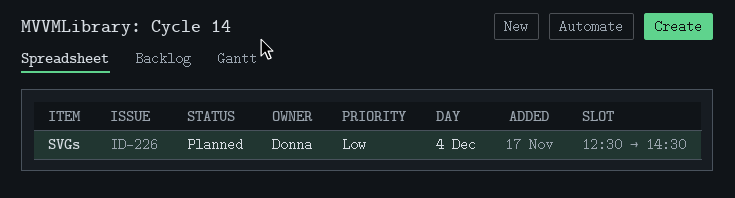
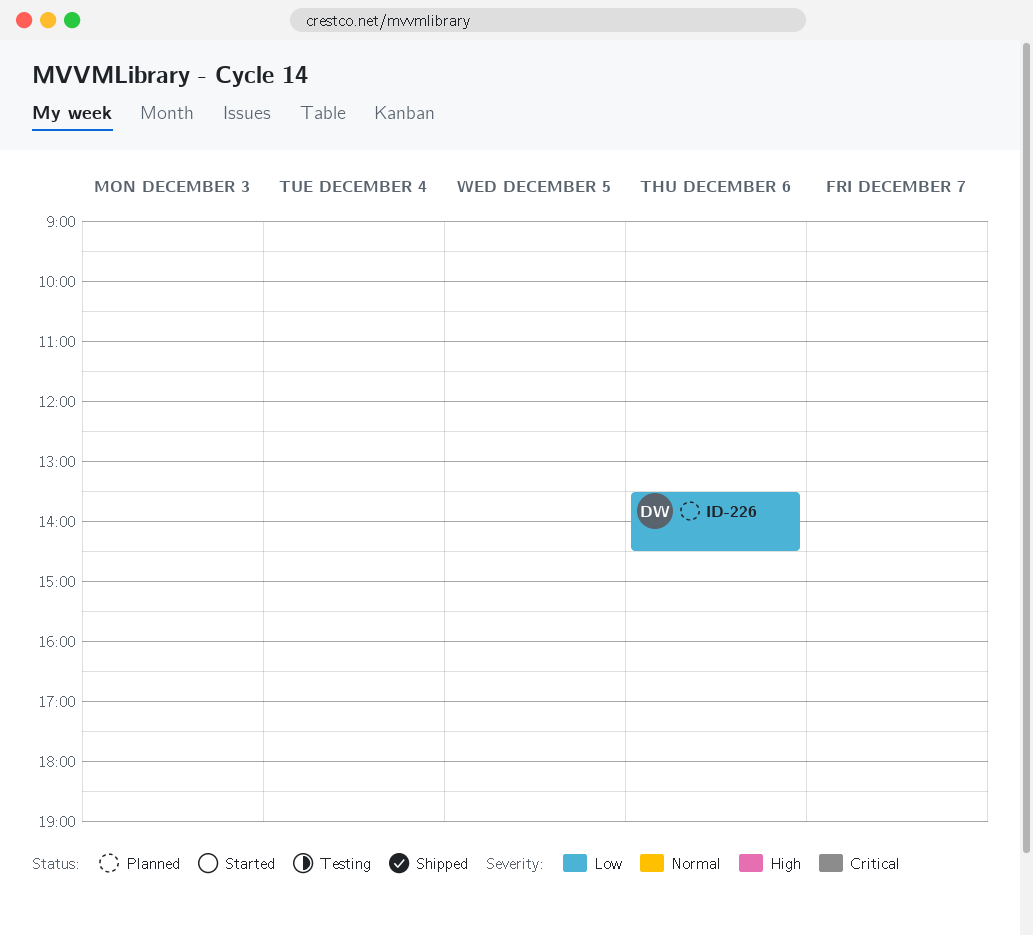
ID-226, day: Dec 4 -> Dec 6
ID-226, begins: 12:30 -> 13:30

